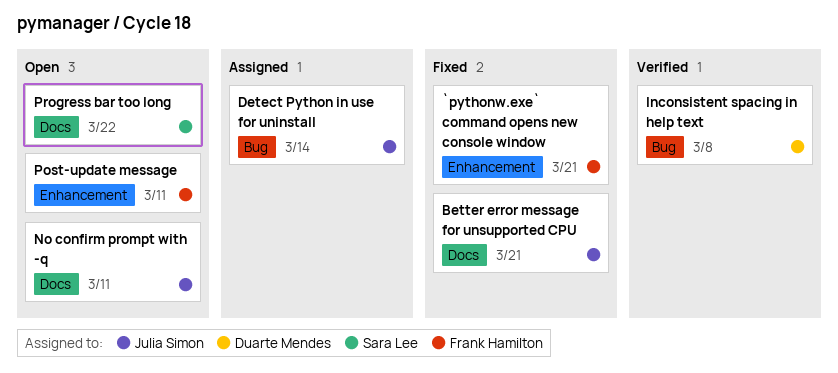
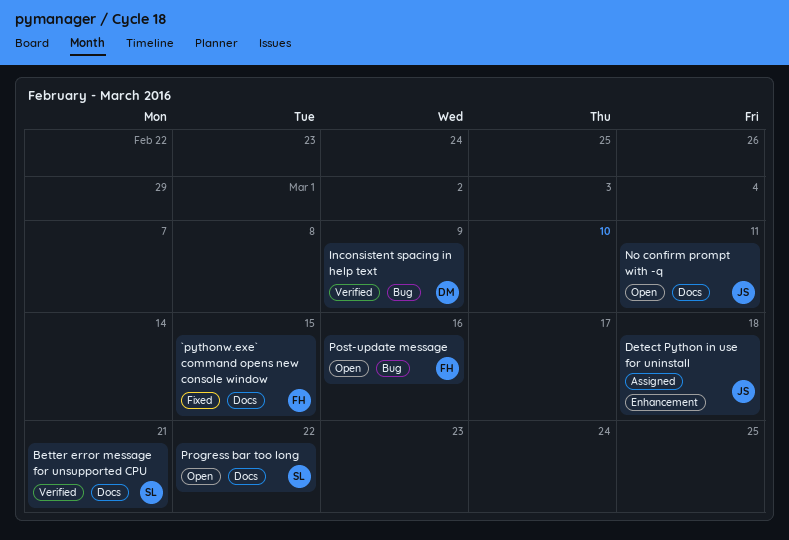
`pythonw.exe` command opens new console window, label: Enhancement -> Docs
`pythonw.exe` command opens new console window, due: Mar 21 -> Mar 15
Better error message for unsupported CPU, status: Fixed -> Verified
Better error message for unsupported CPU, owner: Julia Simon -> Sara Lee
Detect Python in use for uninstall, label: Bug -> Enhancement
Detect Python in use for uninstall, due: Mar 14 -> Mar 18
Inconsistent spacing in help text, due: Mar 8 -> Mar 9
Post-update message, label: Enhancement -> Bug
Post-update message, due: Mar 11 -> Mar 16

